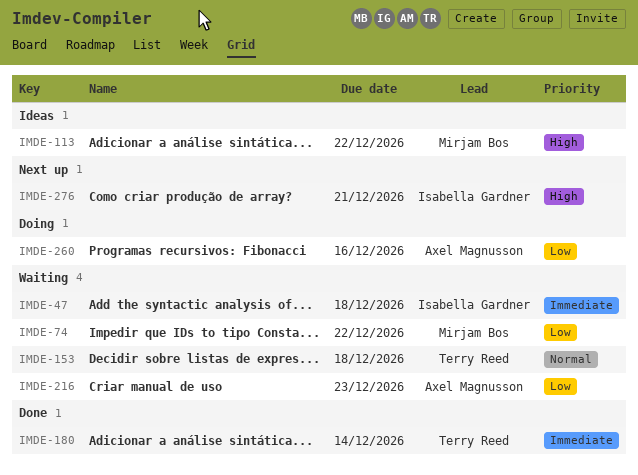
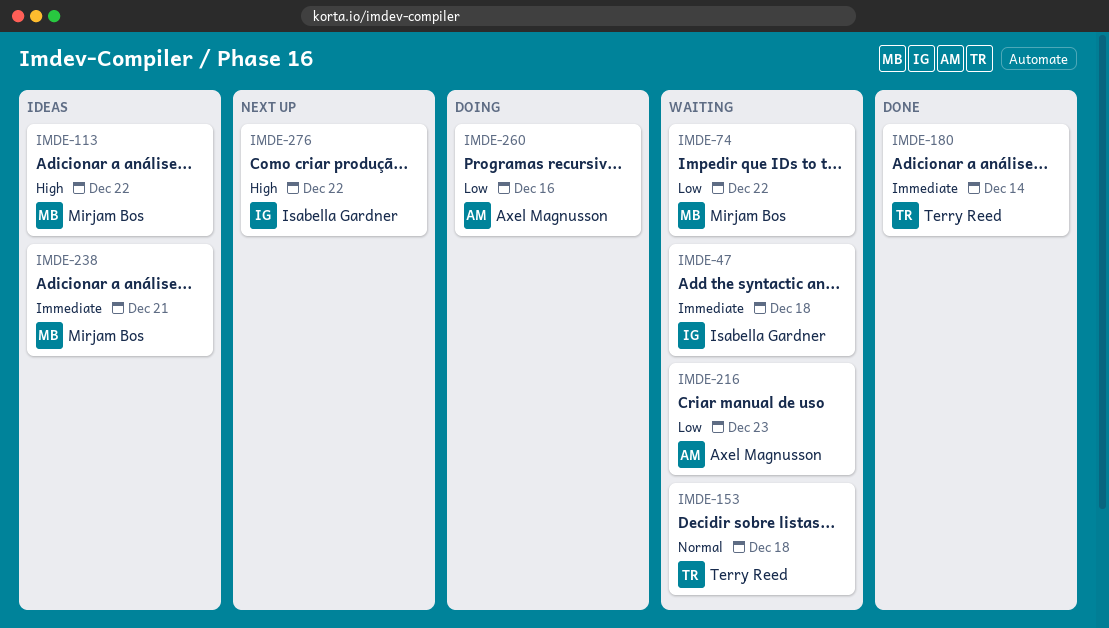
IMDE-238: none -> present
IMDE-276, due: Dec 21 -> Dec 22

